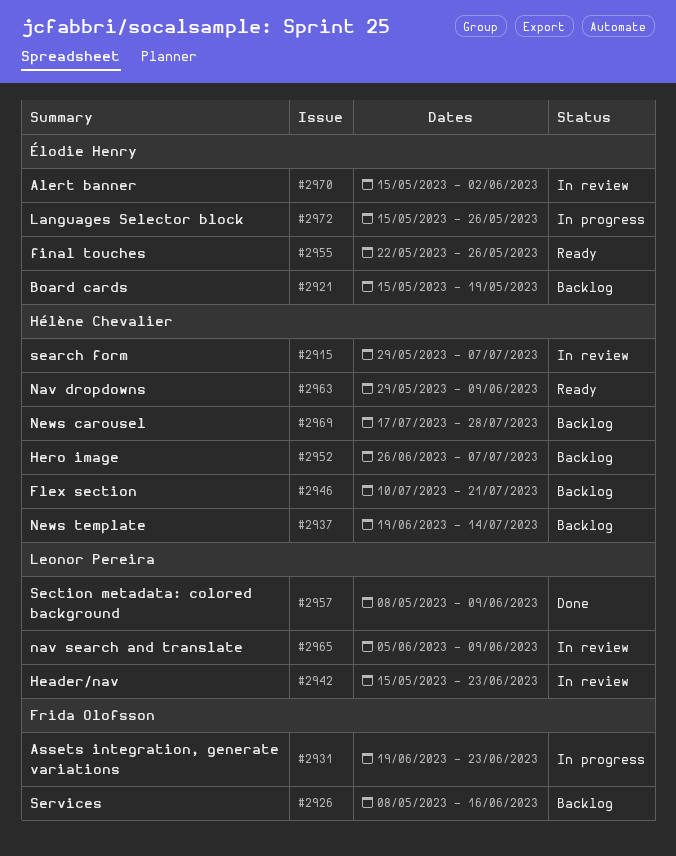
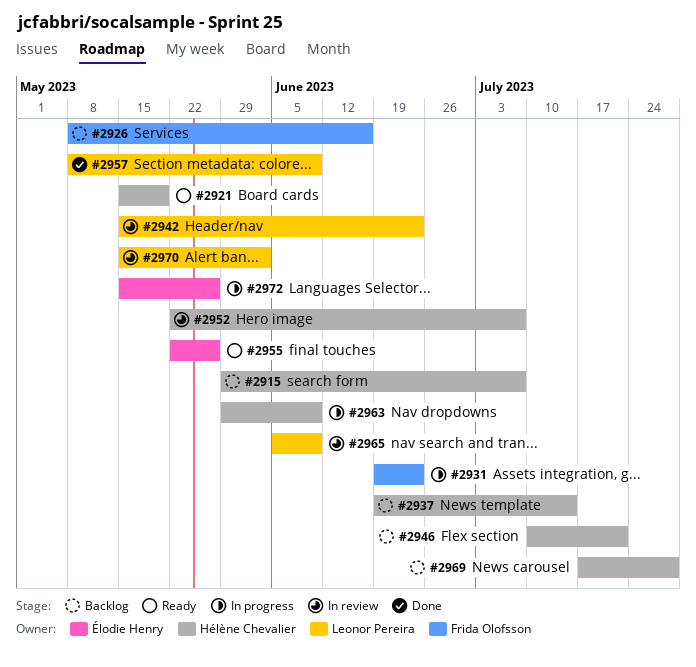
#2915, status: In review -> Backlog
#2921, status: Backlog -> Ready
#2921, owner: Élodie Henry -> Hélène Chevalier
#2952, status: Backlog -> In review
#2952, start: Jun 26 -> May 22
#2963, status: Ready -> In progress
#2970, owner: Élodie Henry -> Leonor Pereira

